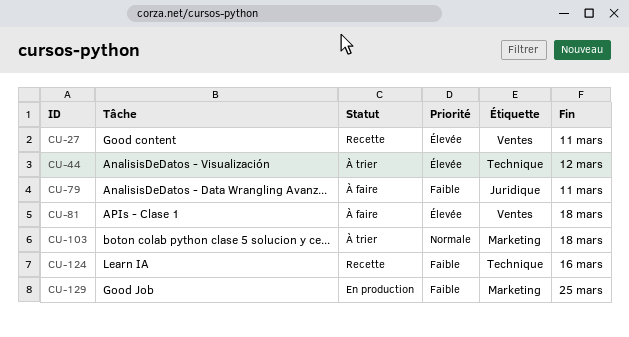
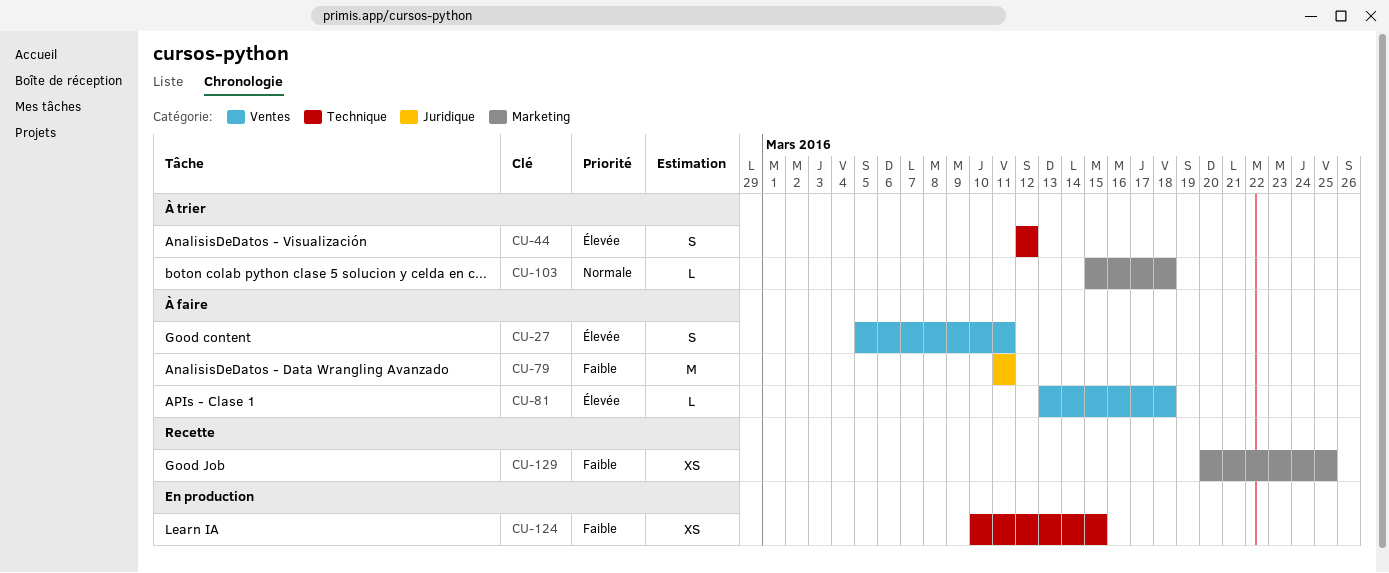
CU-27, status: Recette -> À faire
CU-124, status: Recette -> En production
CU-124, due: Mar 16 -> Mar 15
CU-129, status: En production -> Recette

